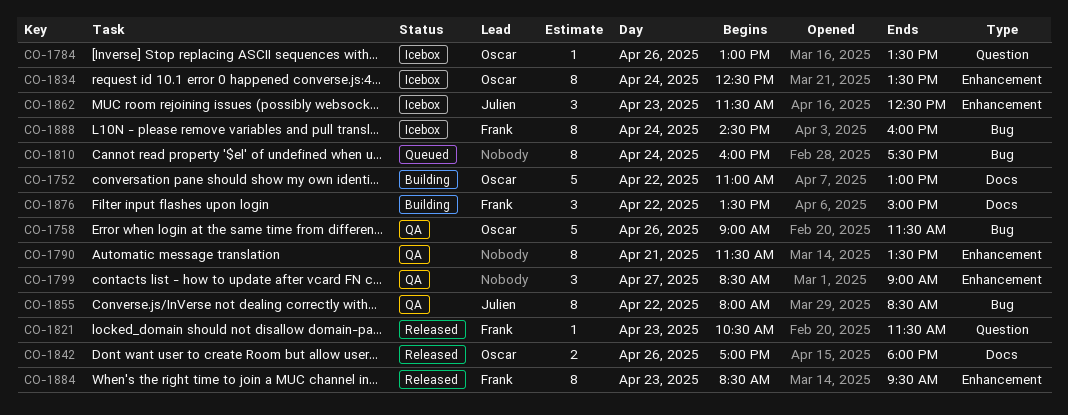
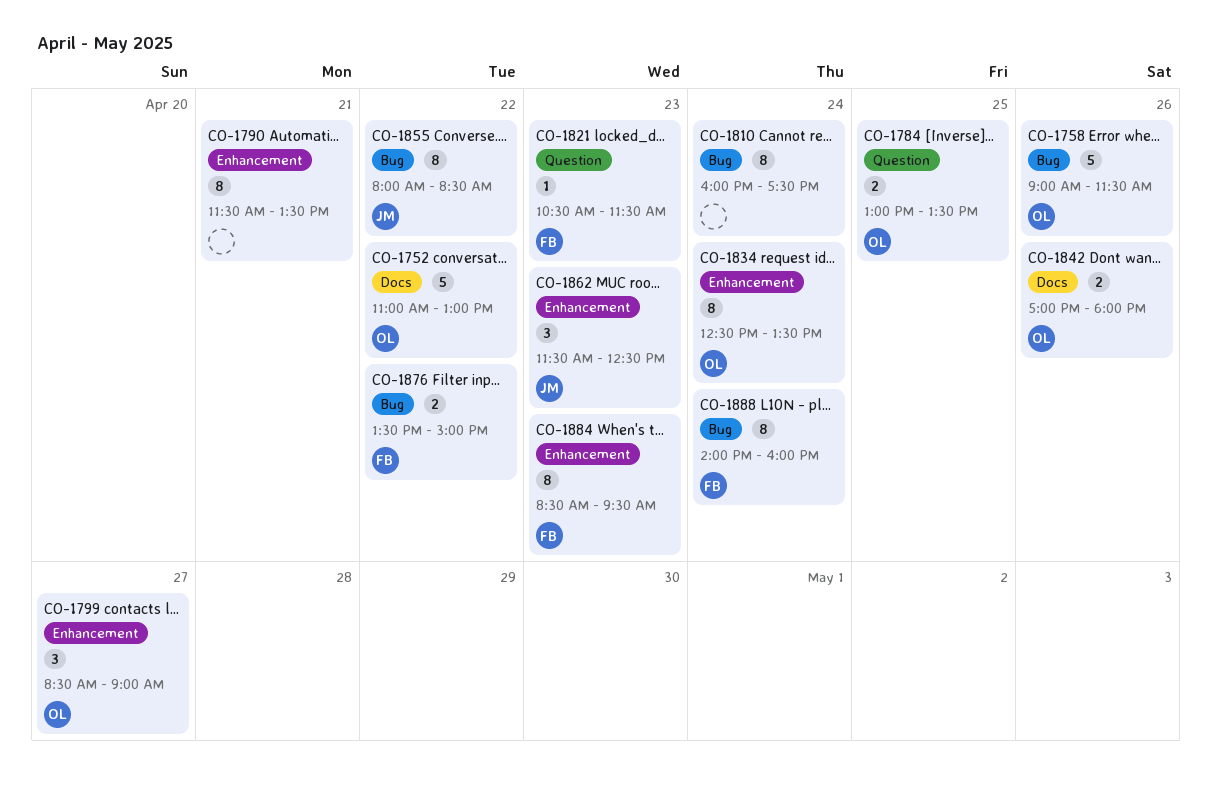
CO-1784, estimate: 1 -> 2
CO-1784, day: Apr 26 -> Apr 25
CO-1799, owner: none -> Oscar
CO-1876, label: Docs -> Bug
CO-1876, estimate: 3 -> 2
CO-1888, begins: 14:30 -> 14:00

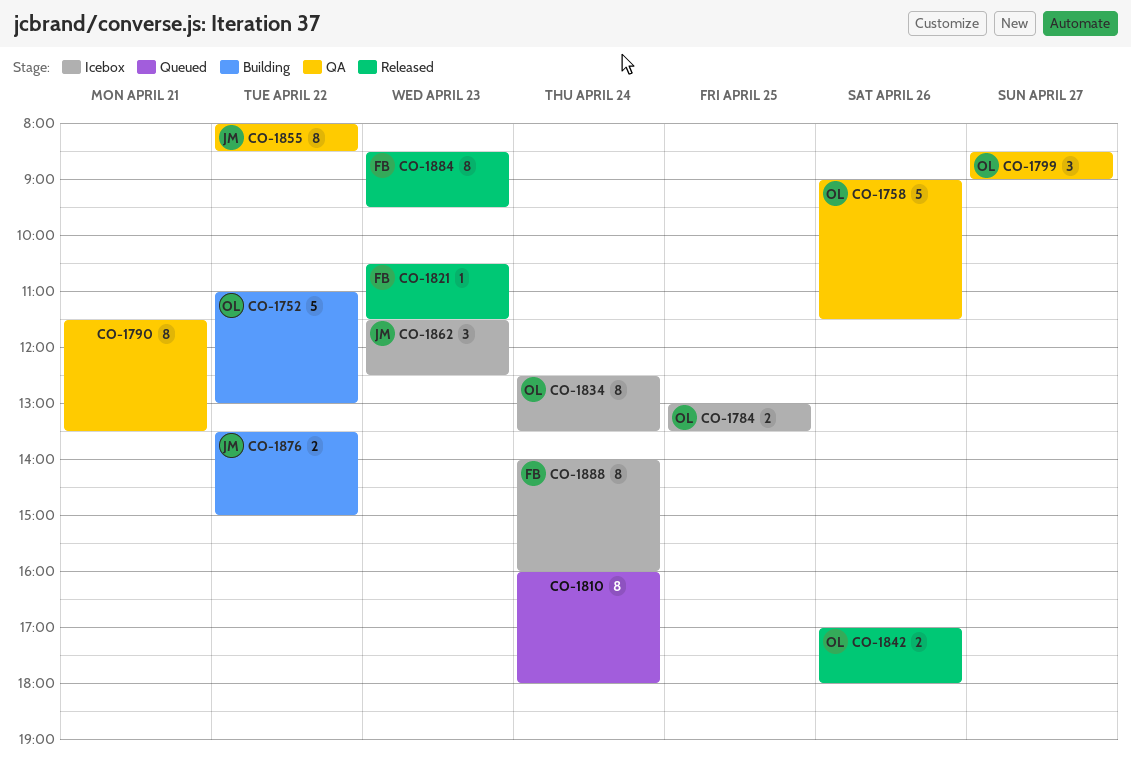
CO-1810, ends: 17:30 -> 18:00
CO-1876, owner: FB -> JM

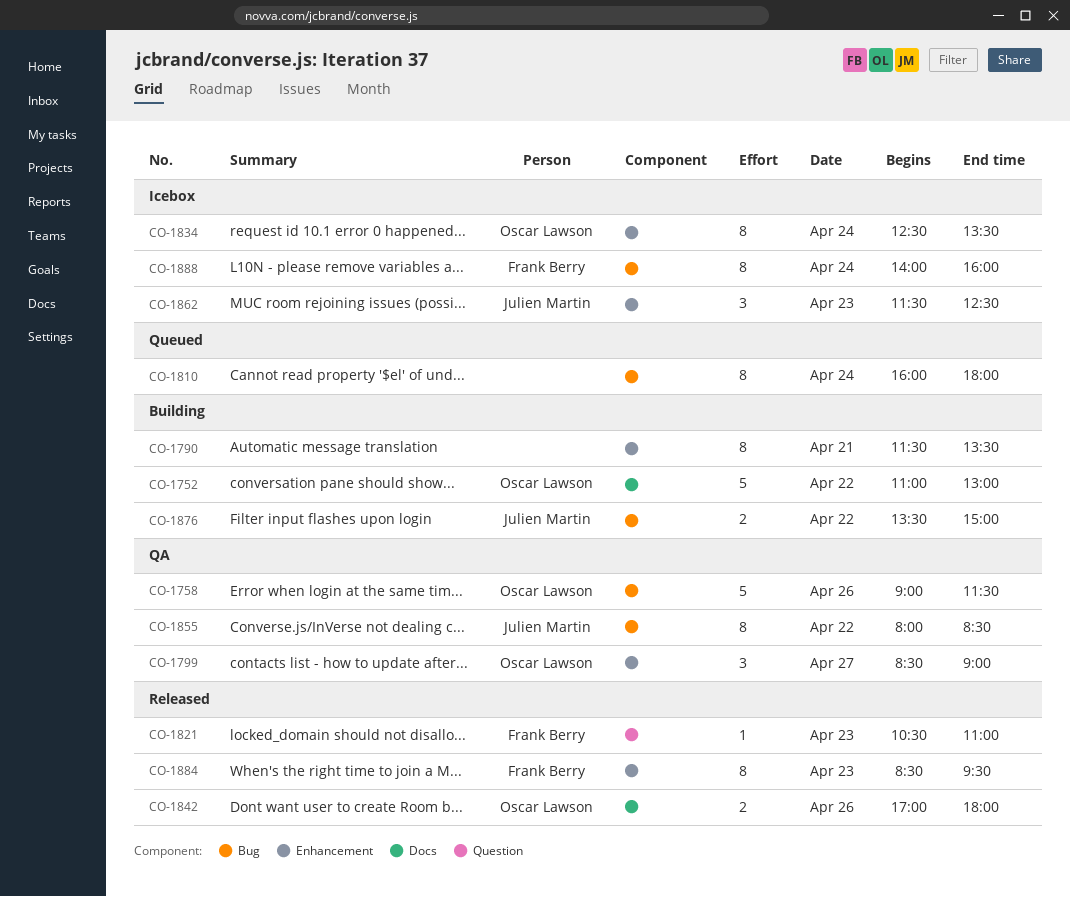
CO-1784: present -> none
CO-1790, status: QA -> Building
CO-1821, ends: 11:30 -> 11:00

